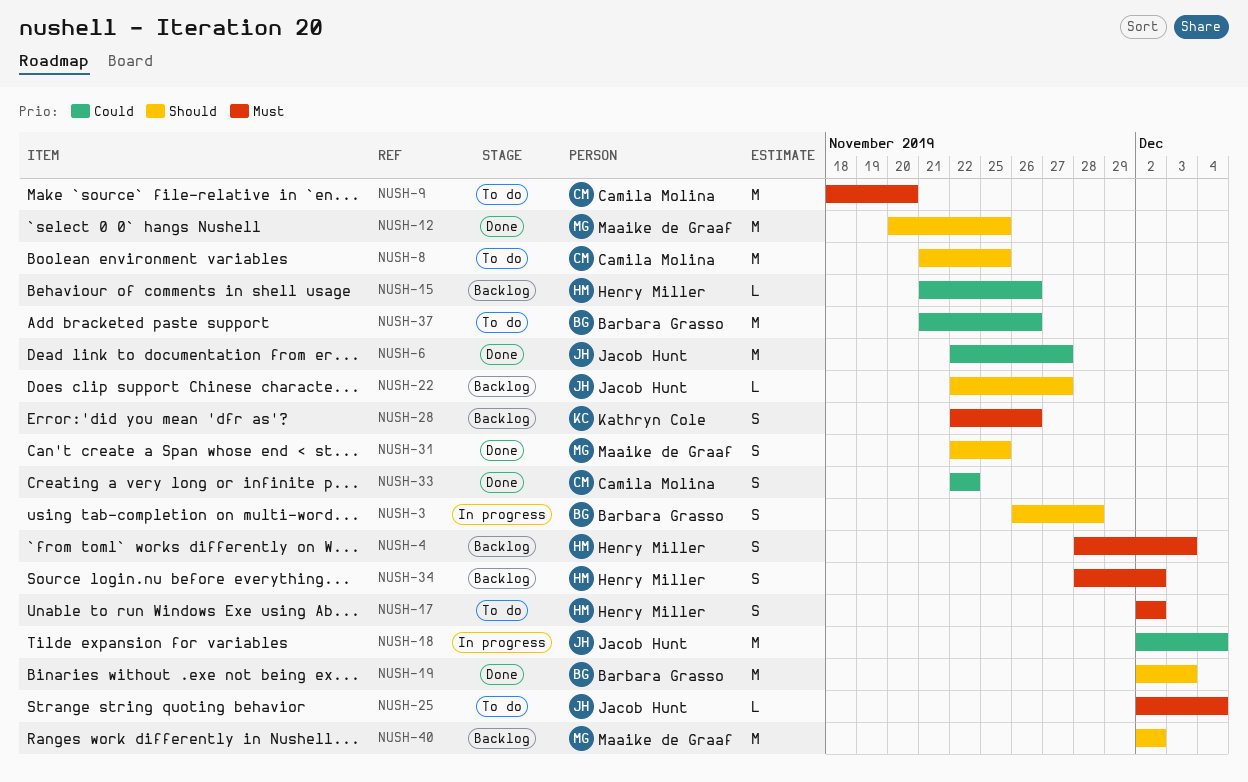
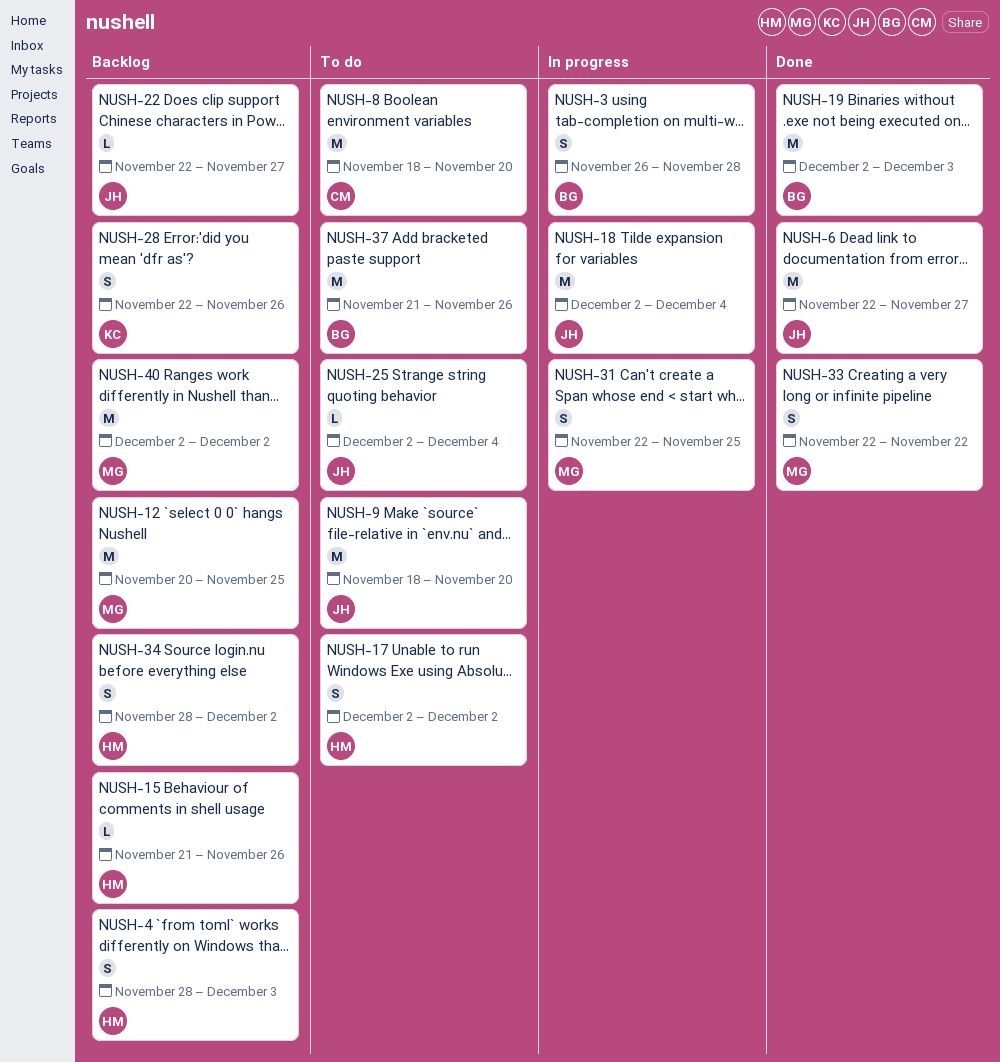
NUSH-8, start: Nov 21 -> Nov 18
NUSH-8, due: Nov 25 -> Nov 20
NUSH-9, owner: Camila Molina -> Jacob Hunt
NUSH-12, status: Done -> Backlog
NUSH-31, status: Done -> In progress
NUSH-33, owner: Camila Molina -> Maaike de Graaf

